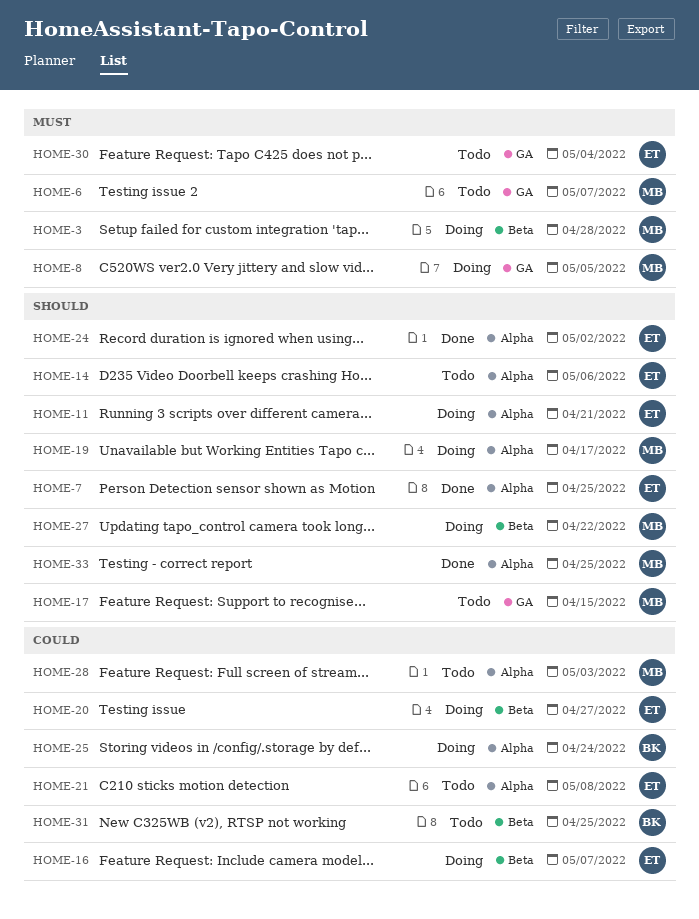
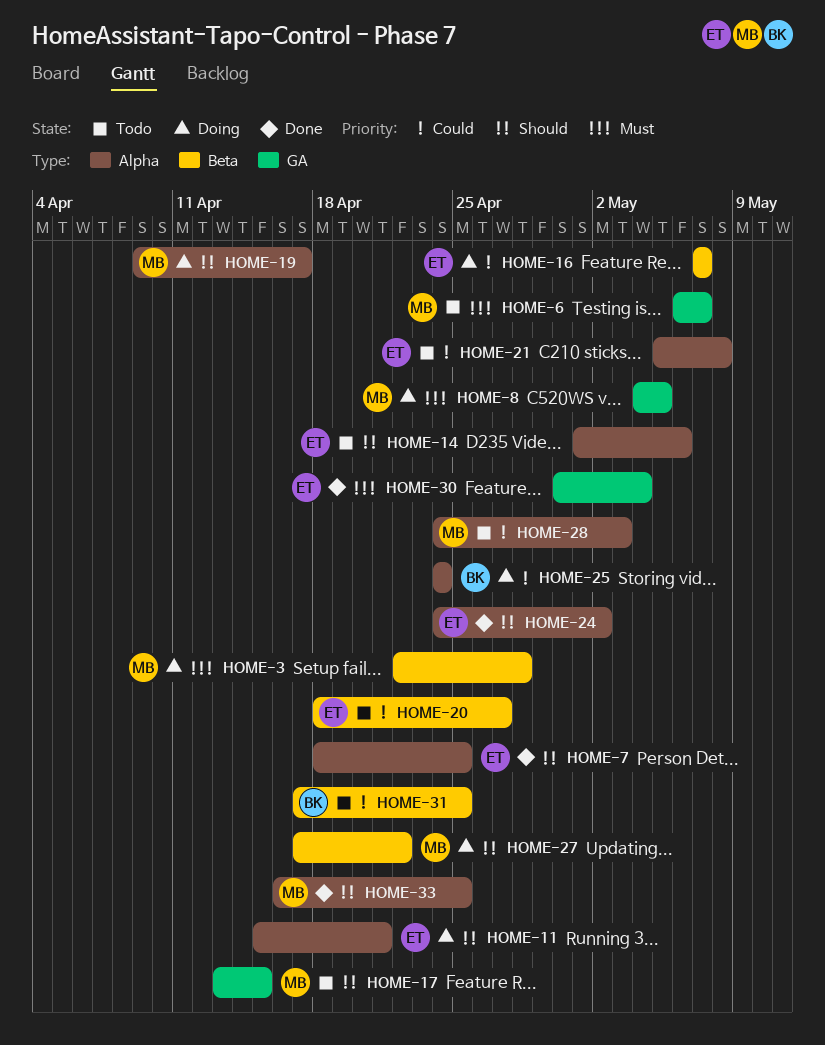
HOME-20, status: Doing -> Todo
HOME-30, status: Todo -> Done

